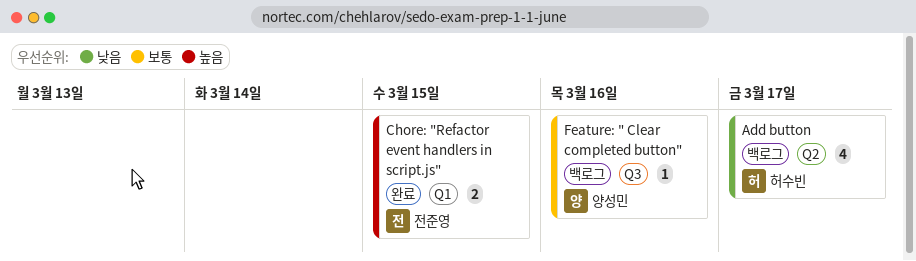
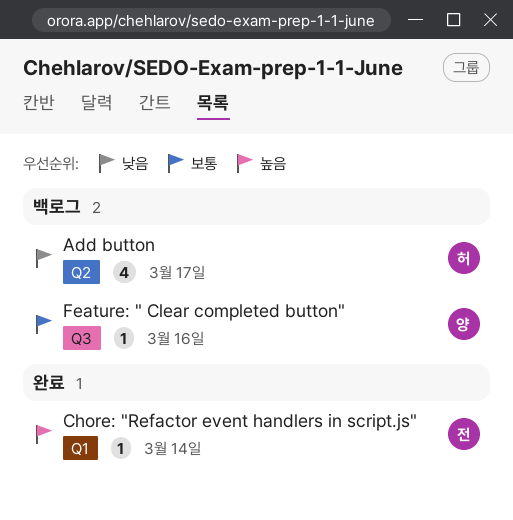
Chore: "Refactor event handlers in script.js", estimate: 2 -> 1
Chore: "Refactor event handlers in script.js", due: Mar 15 -> Mar 14

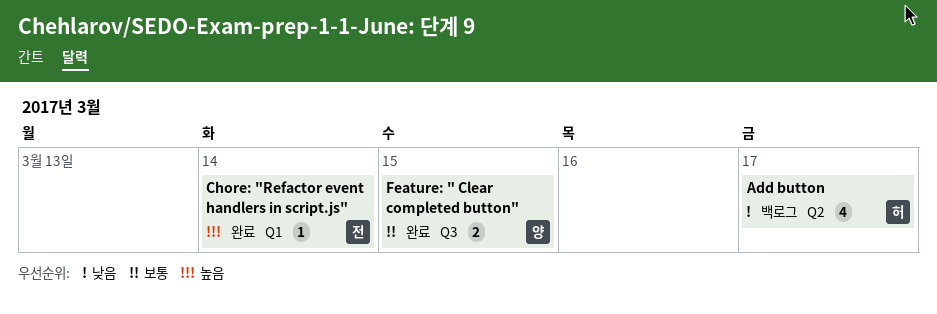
Feature: " Clear completed button", status: 백로그 -> 완료
Feature: " Clear completed button", estimate: 1 -> 2
Feature: " Clear completed button", due: Mar 16 -> Mar 15

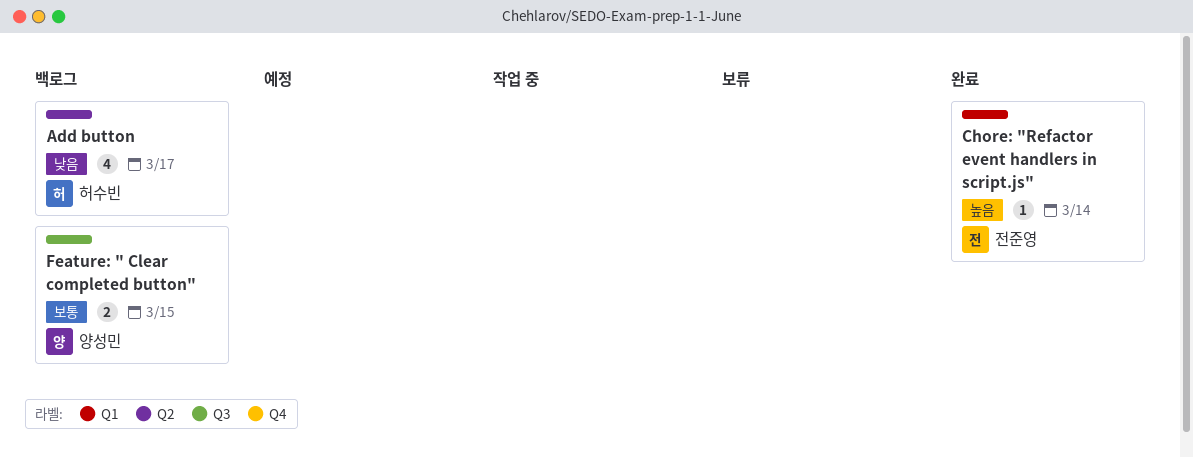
Feature: " Clear completed button", status: 완료 -> 백로그

